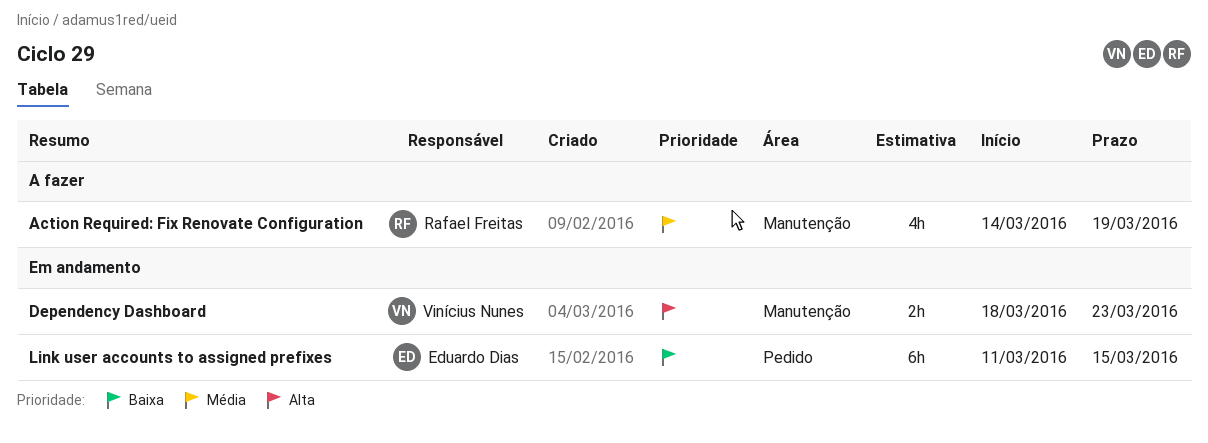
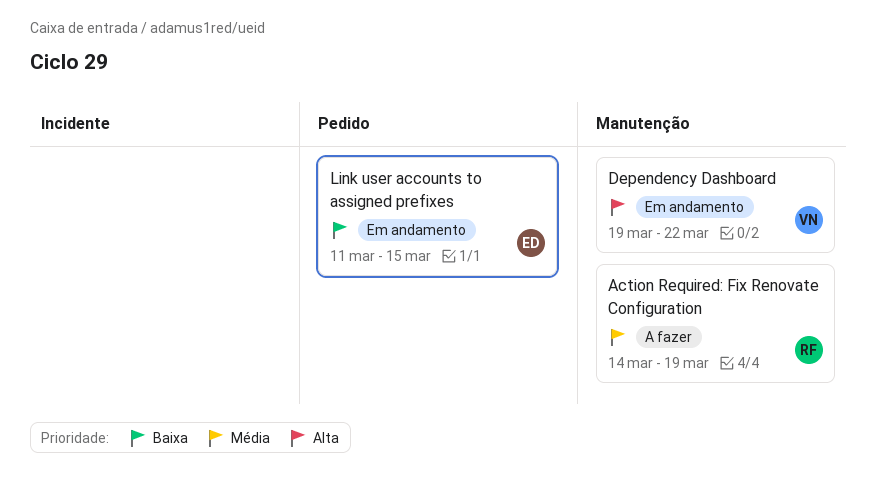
Dependency Dashboard, start: Mar 18 -> Mar 19
Dependency Dashboard, due: Mar 23 -> Mar 22

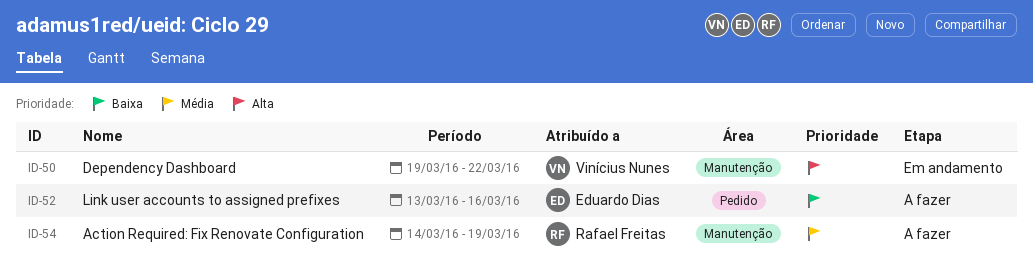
Link user accounts to assigned prefixes, status: Em andamento -> A fazer
Link user accounts to assigned prefixes, start: Mar 11 -> Mar 13
Link user accounts to assigned prefixes, due: Mar 15 -> Mar 16

